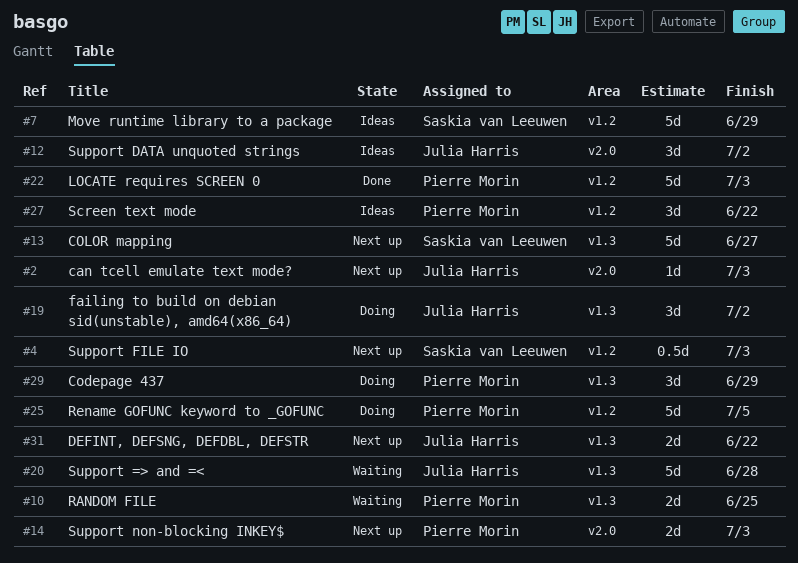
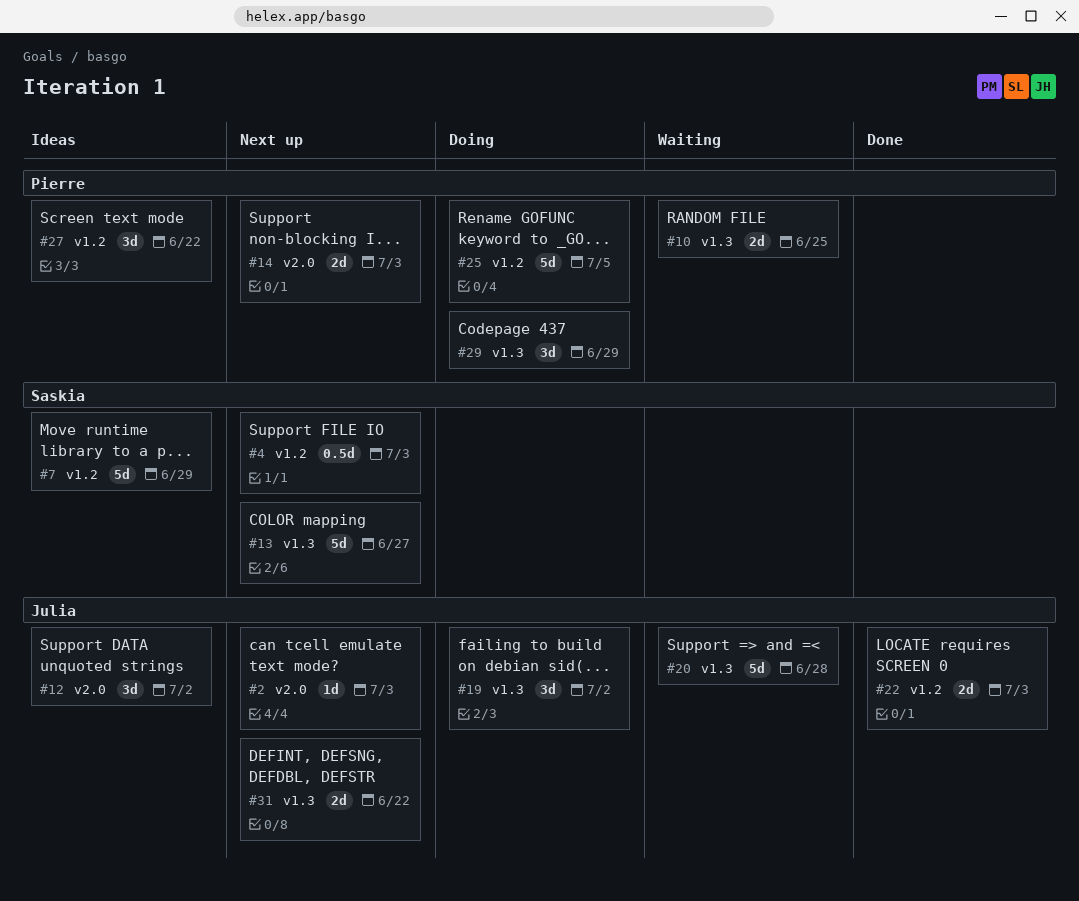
#22, owner: Pierre Morin -> Julia Harris
#22, estimate: 5d -> 2d

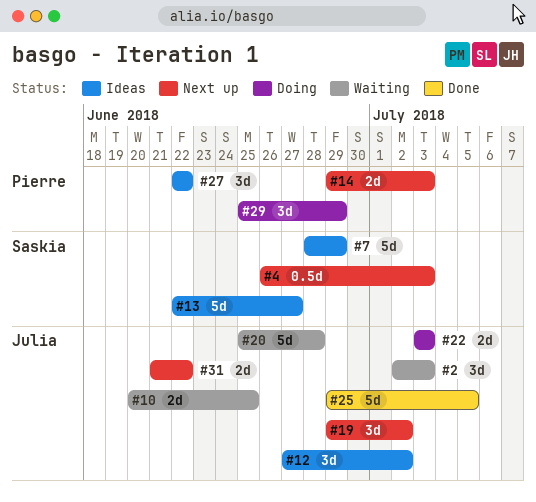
#2, status: Next up -> Waiting
#2, estimate: 1d -> 3d
#10, owner: Pierre -> Julia
#13, status: Next up -> Ideas
#19, status: Doing -> Next up
#22, status: Done -> Doing
#25, status: Doing -> Done
#25, owner: Pierre -> Julia

